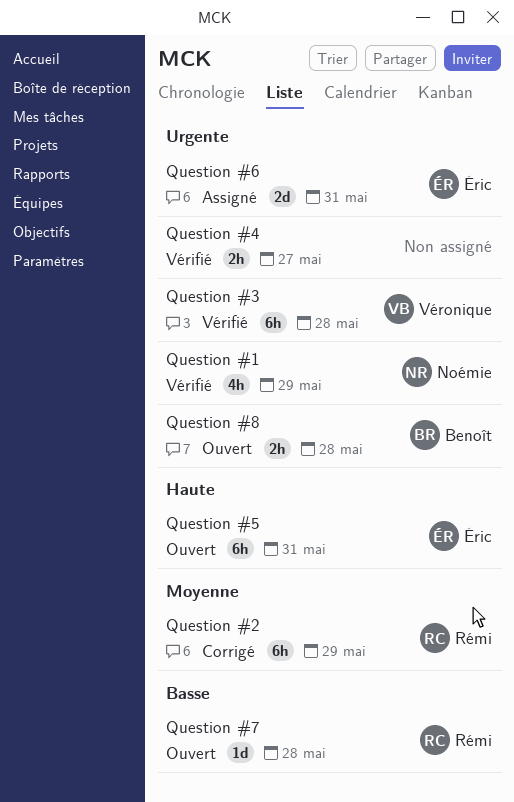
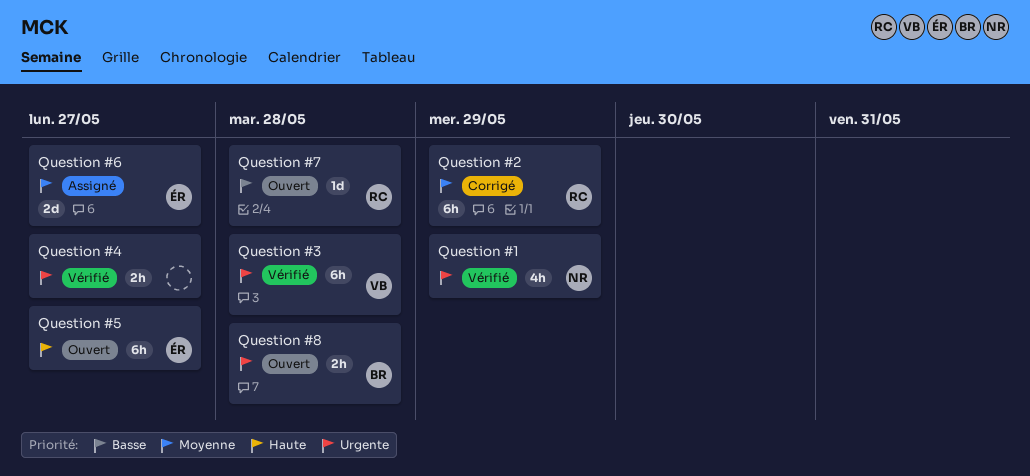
Question #5, due: May 31 -> May 27
Question #6, priority: Urgente -> Moyenne
Question #6, due: May 31 -> May 27

